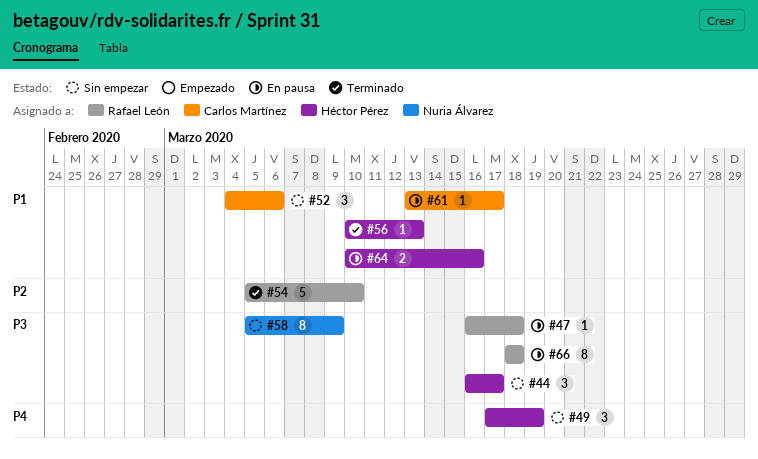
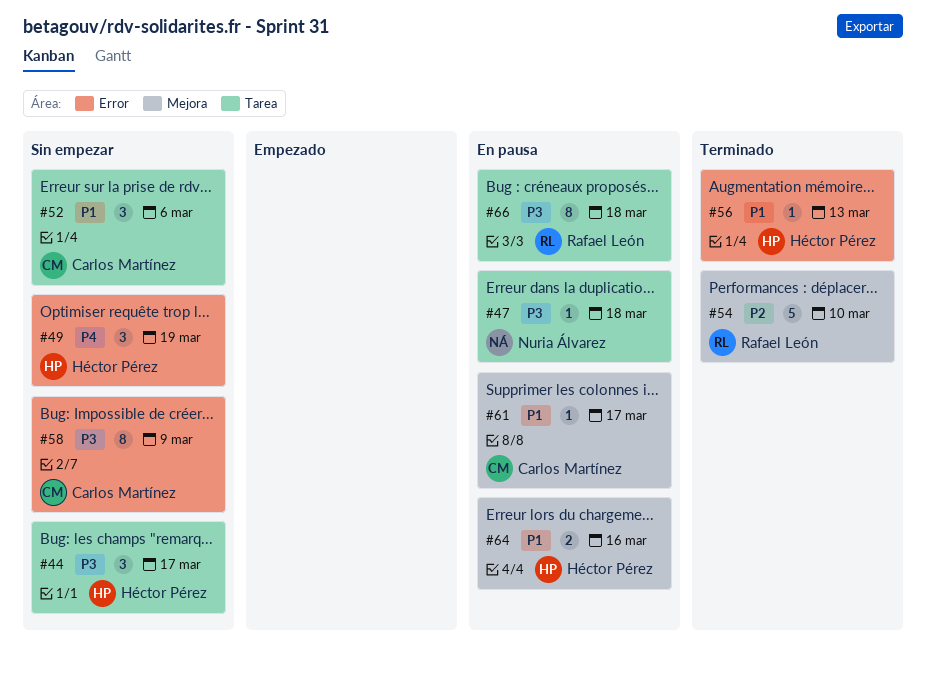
#47, owner: Rafael León -> Nuria Álvarez
#58, owner: Nuria Álvarez -> Carlos Martínez

